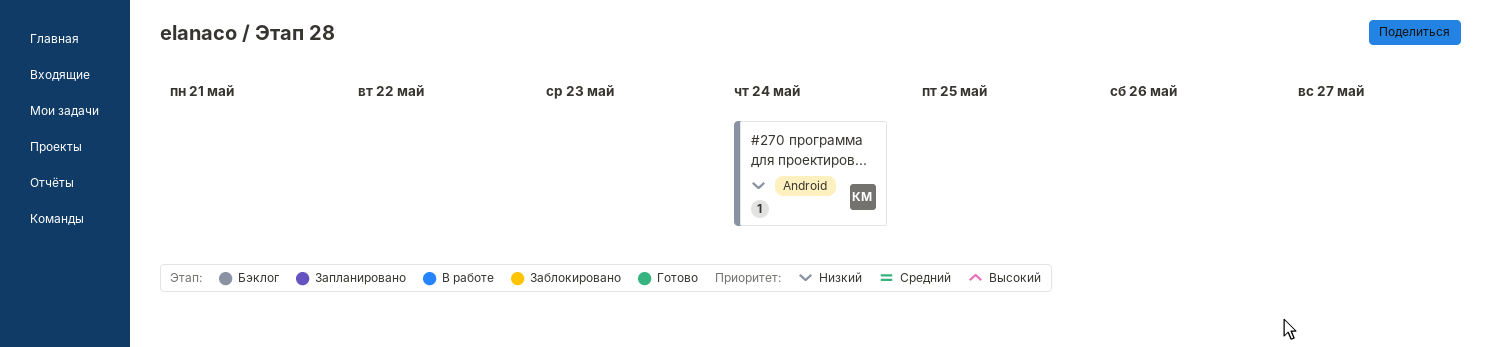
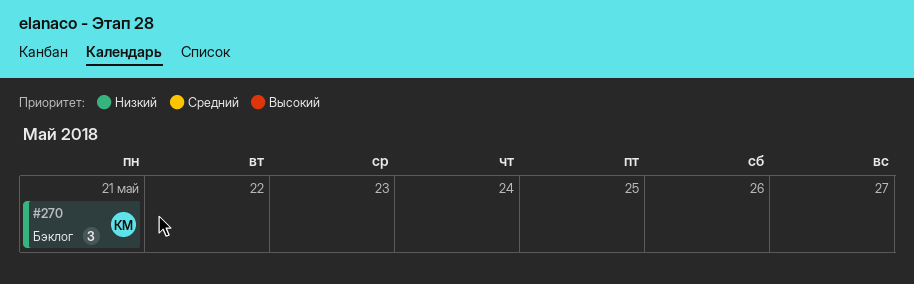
#270, estimate: 1 -> 3
#270, due: May 24 -> May 21

